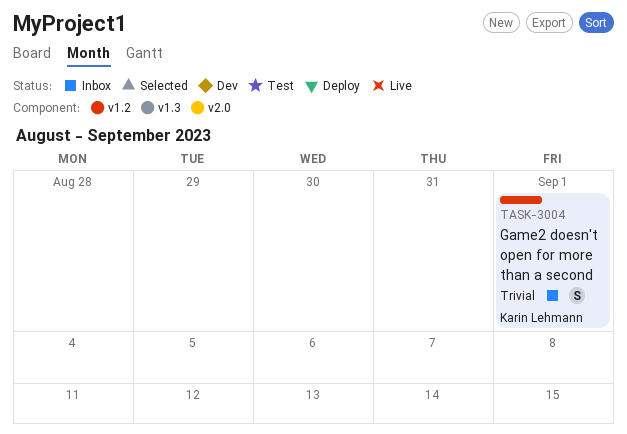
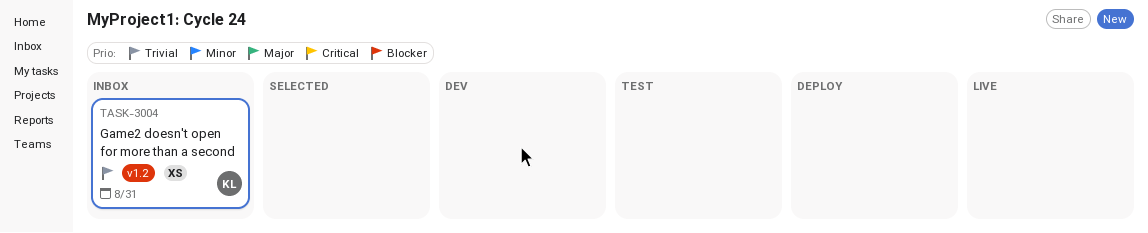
TASK-3004, estimate: S -> XS
TASK-3004, due: Sep 1 -> Aug 31

